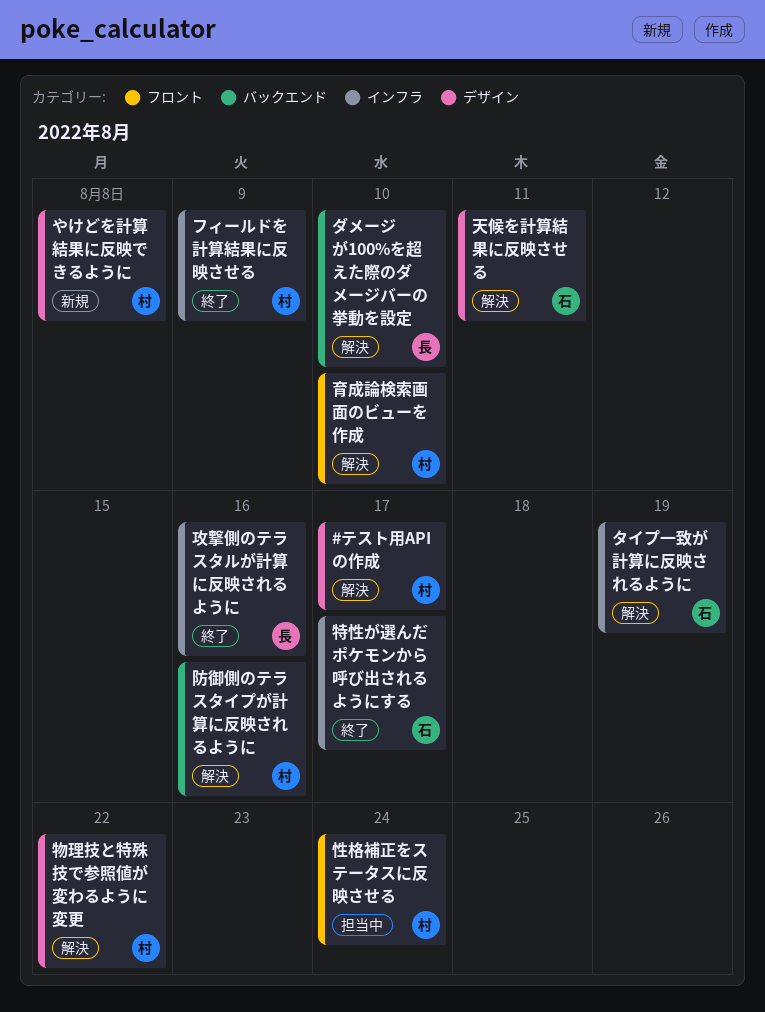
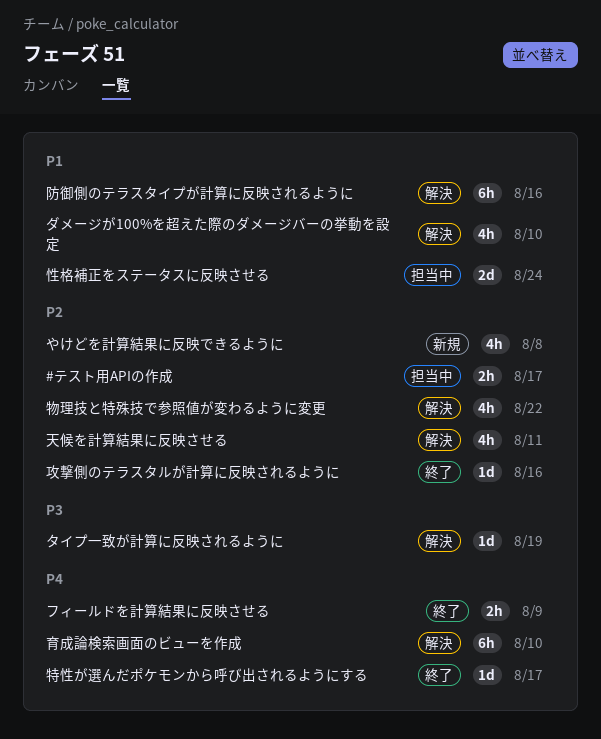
#テスト用APIの作成, status: 解決 -> 担当中

